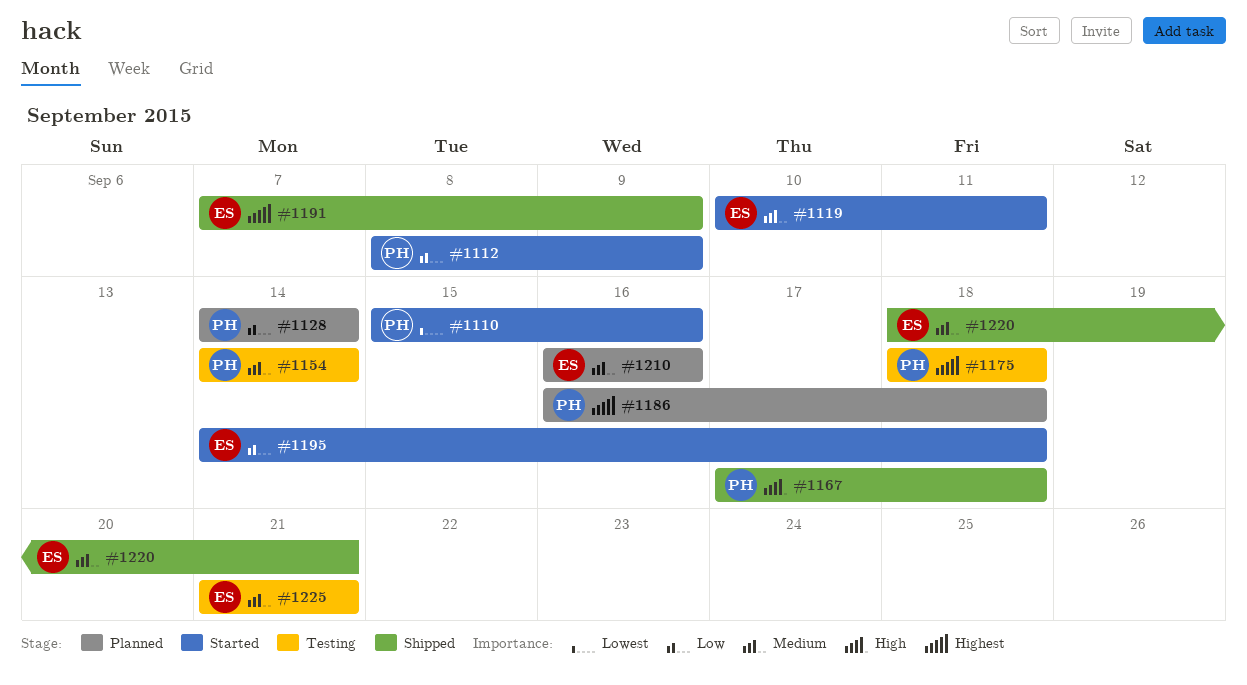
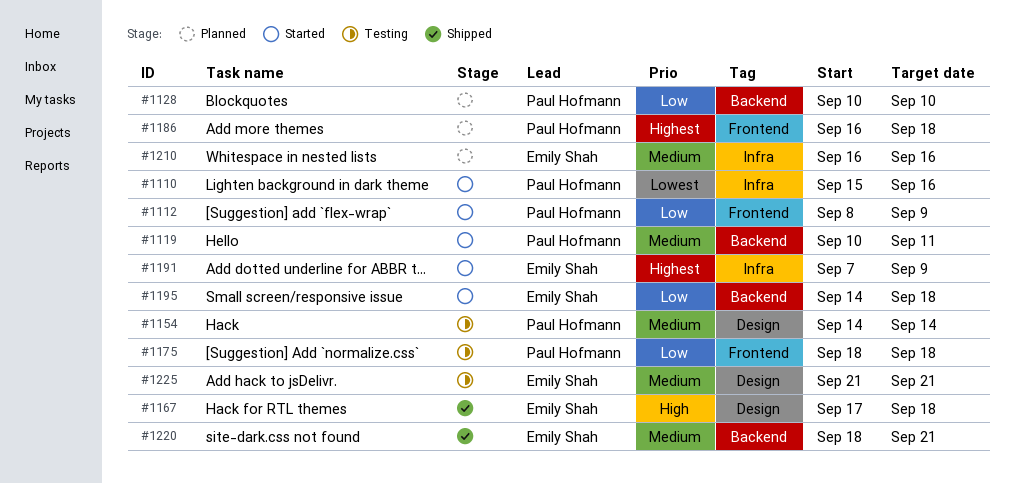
#1119, owner: Emily Shah -> Paul Hofmann
#1128, start: Sep 14 -> Sep 10
#1128, due: Sep 14 -> Sep 10
#1167, owner: Paul Hofmann -> Emily Shah
#1175, priority: Highest -> Low
#1191, status: Shipped -> Started

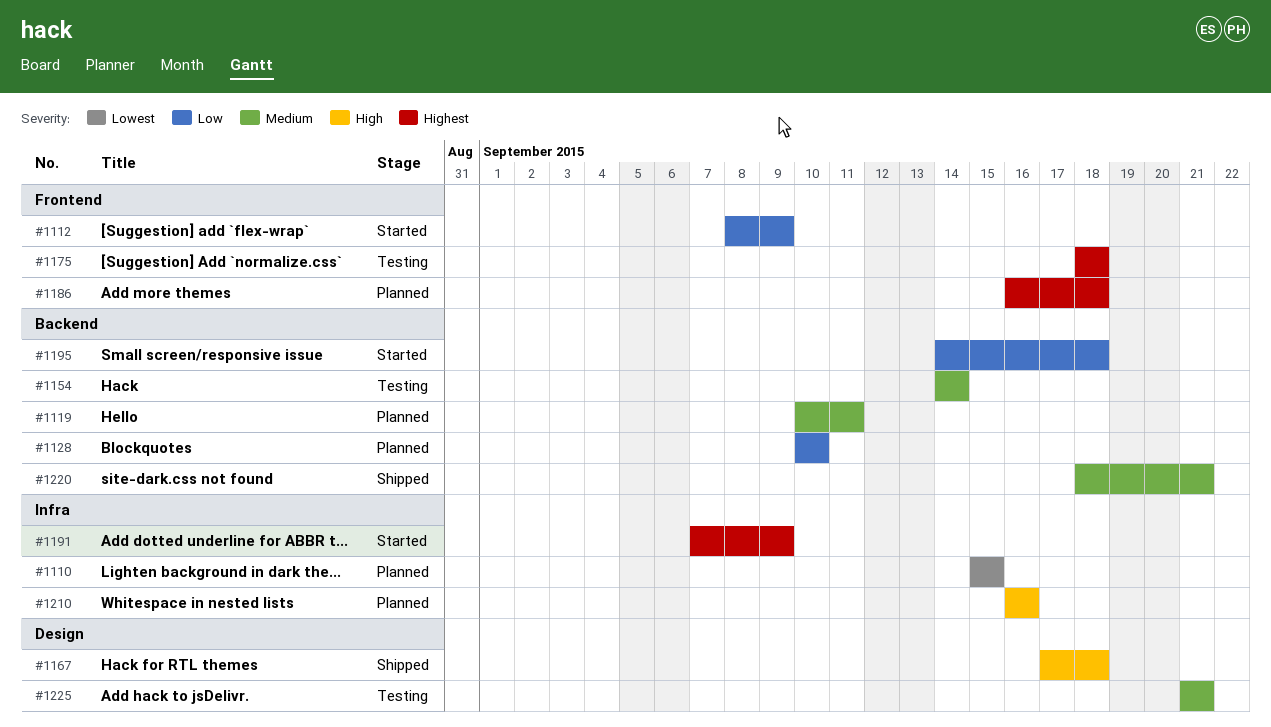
#1110, status: Started -> Planned
#1110, due: Sep 16 -> Sep 15
#1119, status: Started -> Planned
#1154, label: Design -> Backend
#1175, priority: Low -> Highest
#1210, priority: Medium -> High

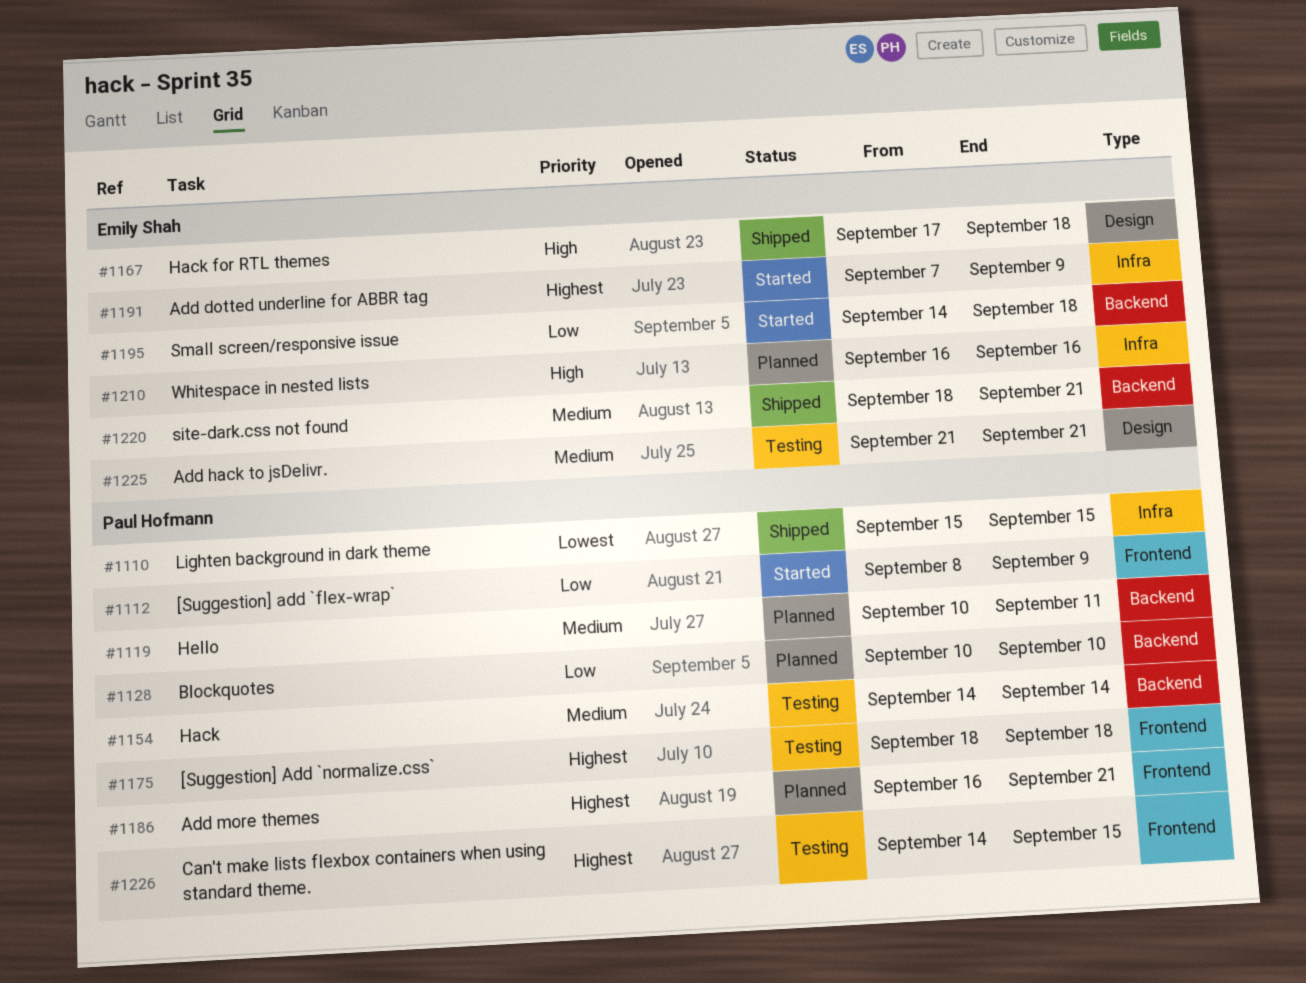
#1110, status: Planned -> Shipped
#1186, due: Sep 18 -> Sep 21
#1226: none -> present

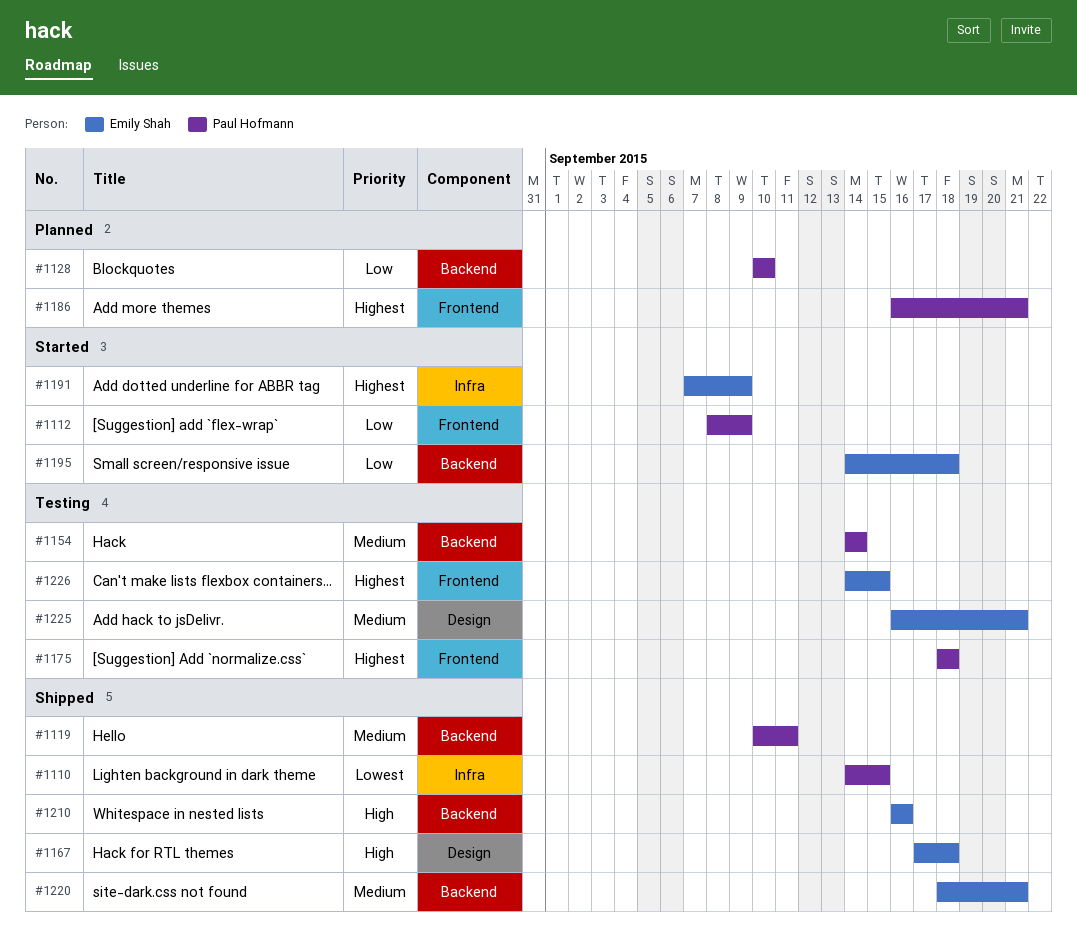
#1110, start: Sep 15 -> Sep 14
#1119, status: Planned -> Shipped
#1210, status: Planned -> Shipped
#1210, label: Infra -> Backend
#1225, start: Sep 21 -> Sep 16
#1226, owner: Paul Hofmann -> Emily Shah

